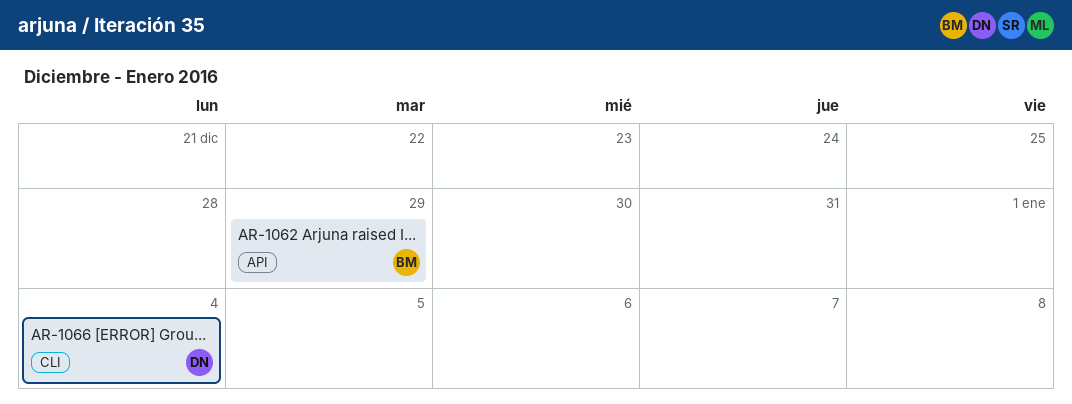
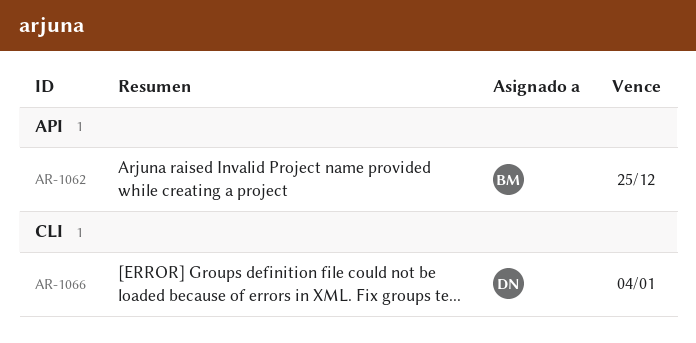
AR-1062, due: Dec 29 -> Dec 25

